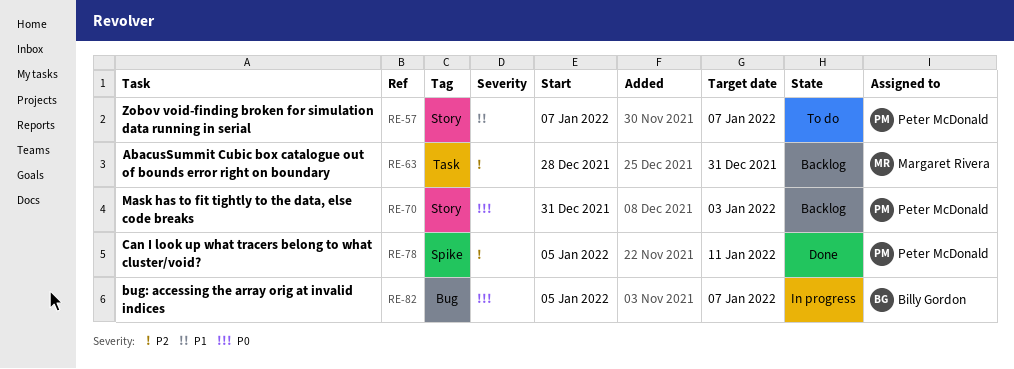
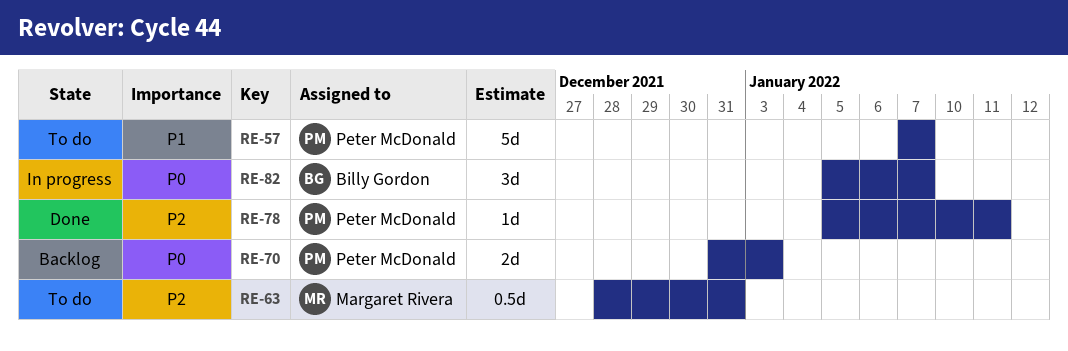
RE-63, status: Backlog -> To do

